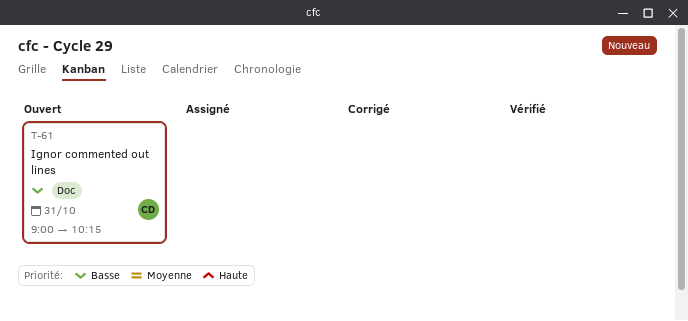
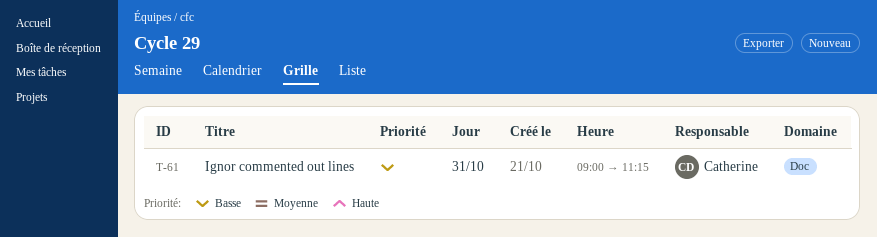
T-61, ends: 10:15 -> 11:15

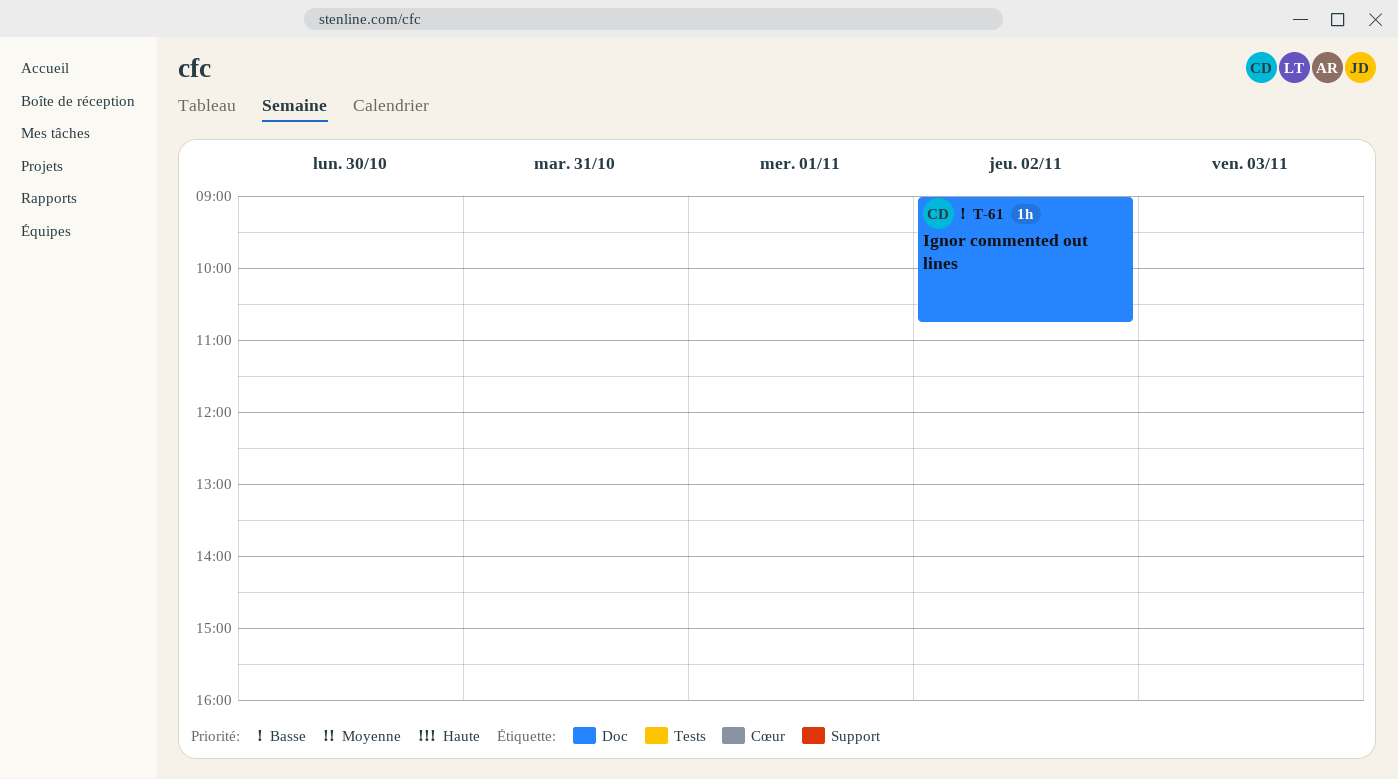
T-61, day: Oct 31 -> Nov 2
T-61, ends: 11:15 -> 10:45

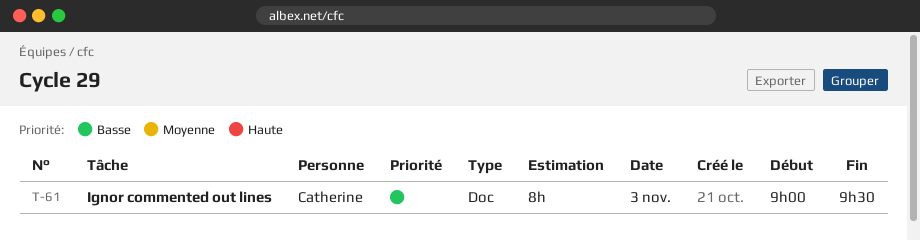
T-61, estimate: 1h -> 8h
T-61, day: Nov 2 -> Nov 3
T-61, ends: 10:45 -> 09:30

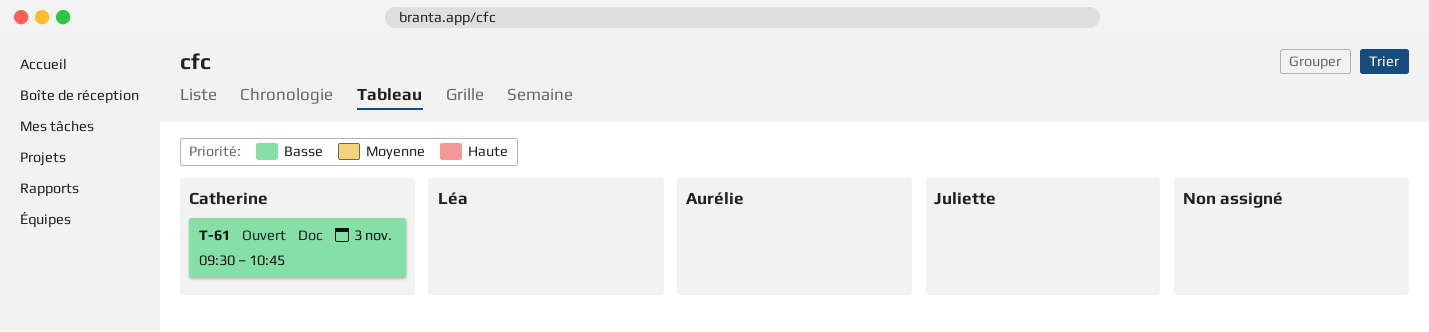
T-61, begins: 09:00 -> 09:30
T-61, ends: 09:30 -> 10:45

